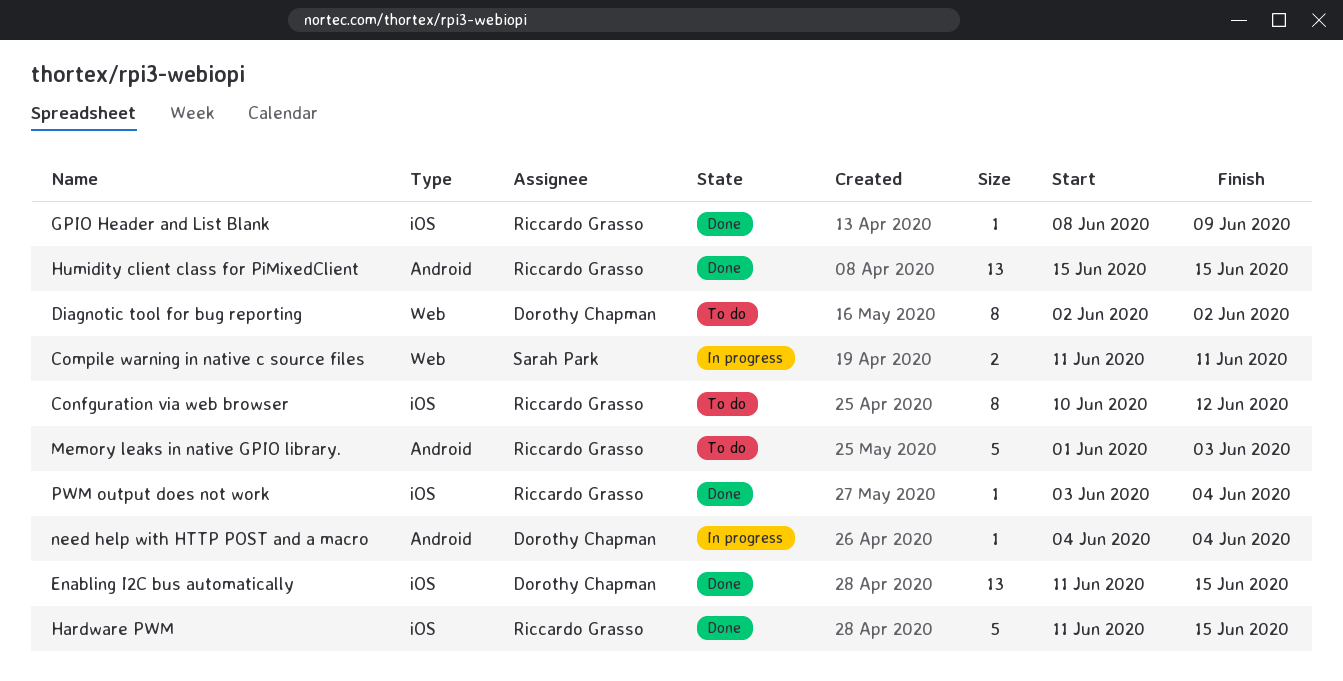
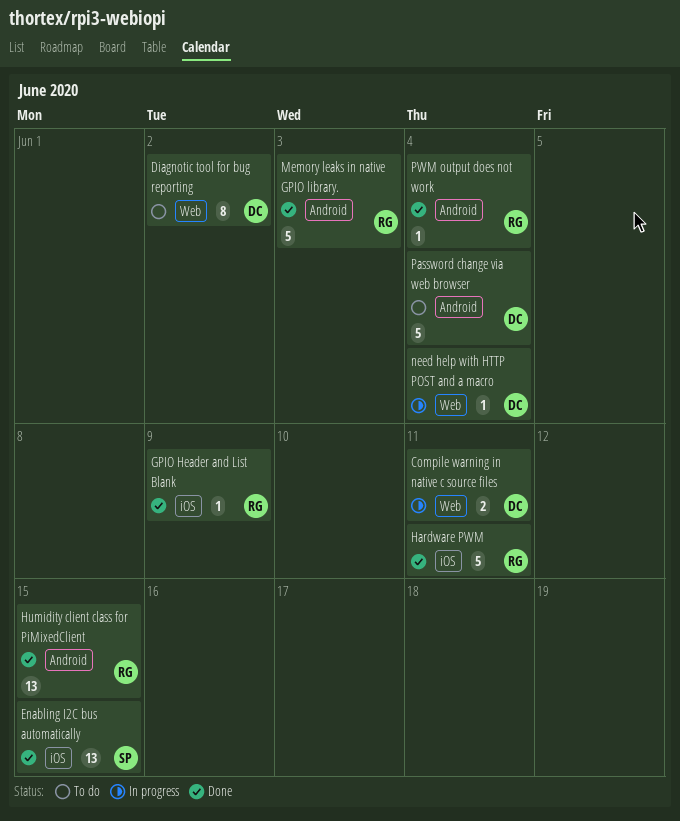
Compile warning in native c source files, owner: Sarah Park -> Dorothy Chapman
Confguration via web browser: present -> none
Enabling I2C bus automatically, owner: Dorothy Chapman -> Sarah Park
Hardware PWM, due: Jun 15 -> Jun 11
Memory leaks in native GPIO library., status: To do -> Done
need help with HTTP POST and a macro, label: Android -> Web
Password change via web browser: none -> present
PWM output does not work, label: iOS -> Android

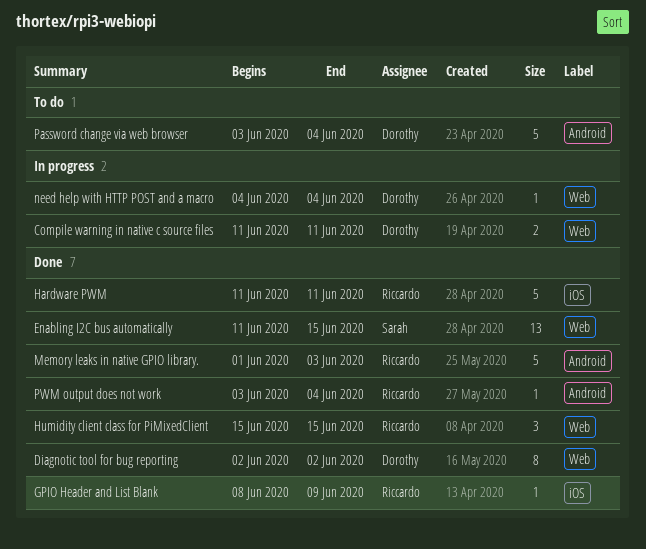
Diagnotic tool for bug reporting, status: To do -> Done
Enabling I2C bus automatically, label: iOS -> Web
Humidity client class for PiMixedClient, label: Android -> Web
Humidity client class for PiMixedClient, estimate: 13 -> 3

